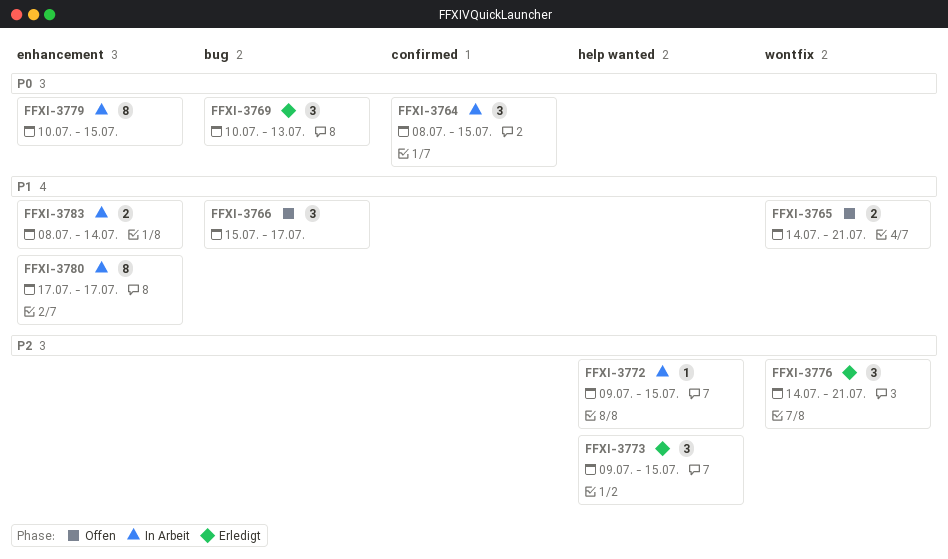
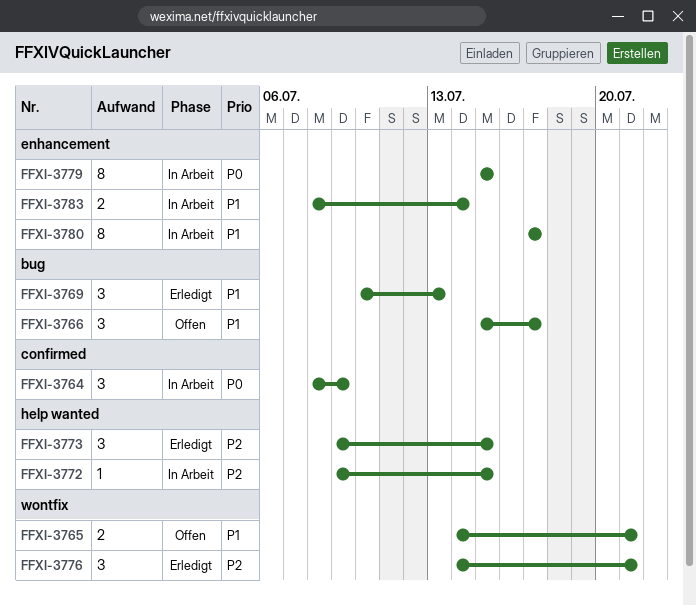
FFXI-3764, due: Jul 15 -> Jul 9
FFXI-3769, priority: P0 -> P1
FFXI-3779, start: Jul 10 -> Jul 15

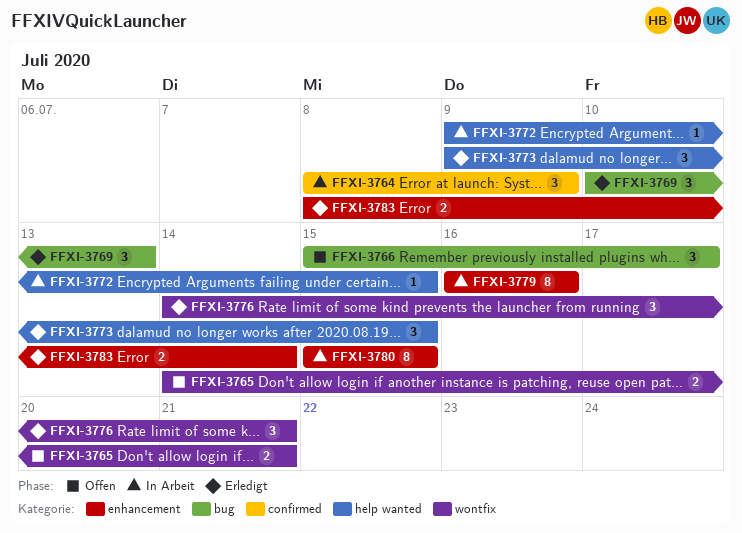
FFXI-3779, start: Jul 15 -> Jul 16
FFXI-3779, due: Jul 15 -> Jul 16
FFXI-3780, start: Jul 17 -> Jul 15
FFXI-3780, due: Jul 17 -> Jul 15
FFXI-3783, status: In Arbeit -> Erledigt

